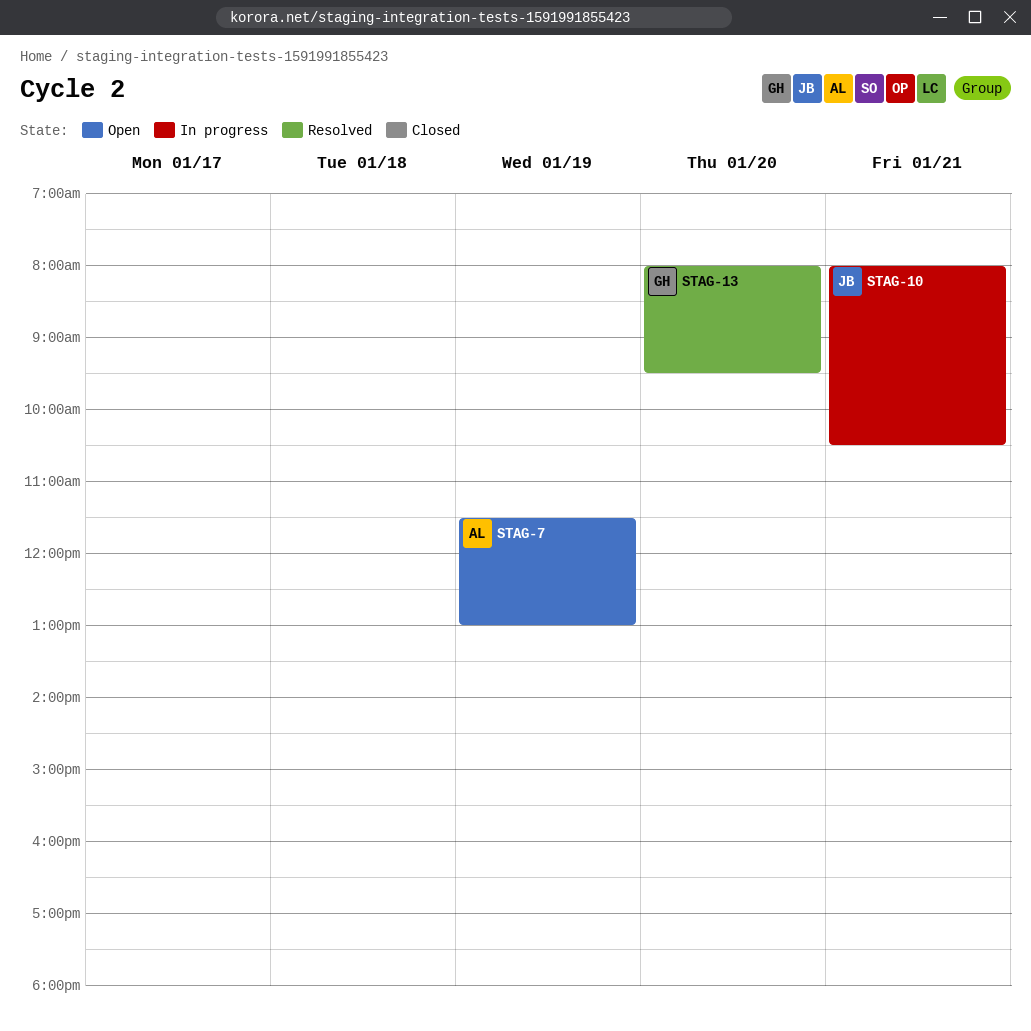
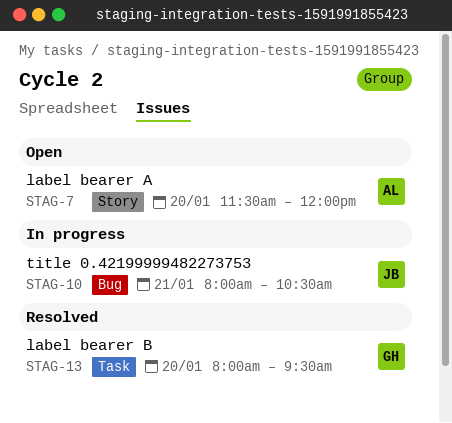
STAG-7, day: Jan 19 -> Jan 20
STAG-7, ends: 13:00 -> 12:00

